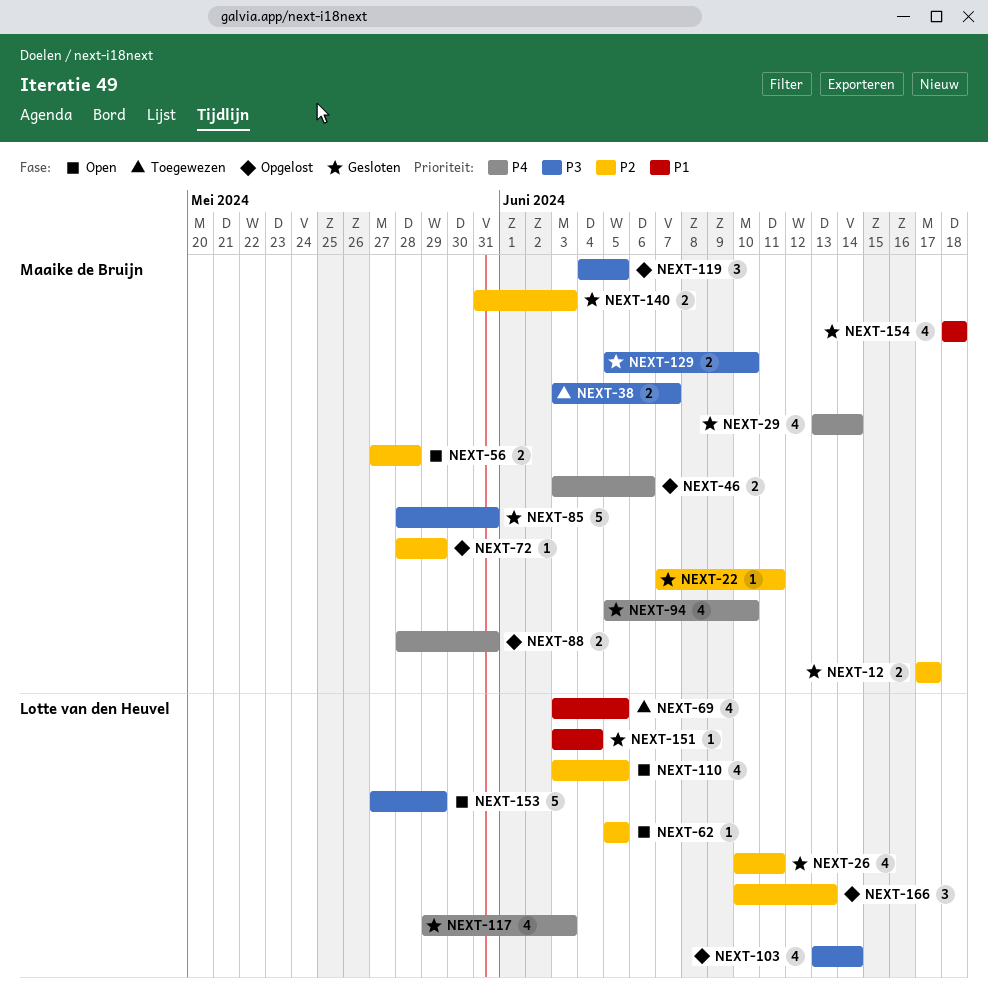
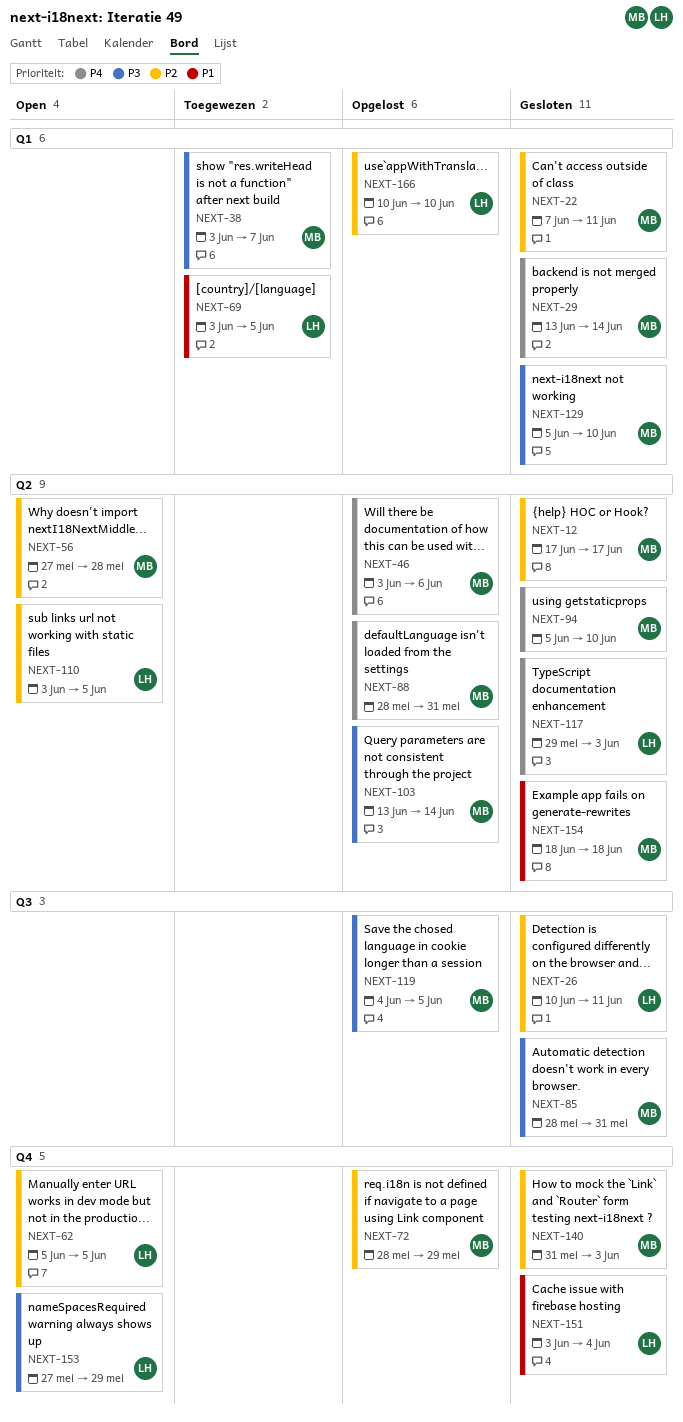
NEXT-103, owner: Lotte van den Heuvel -> Maaike de Bruijn
NEXT-166, due: Jun 13 -> Jun 10

